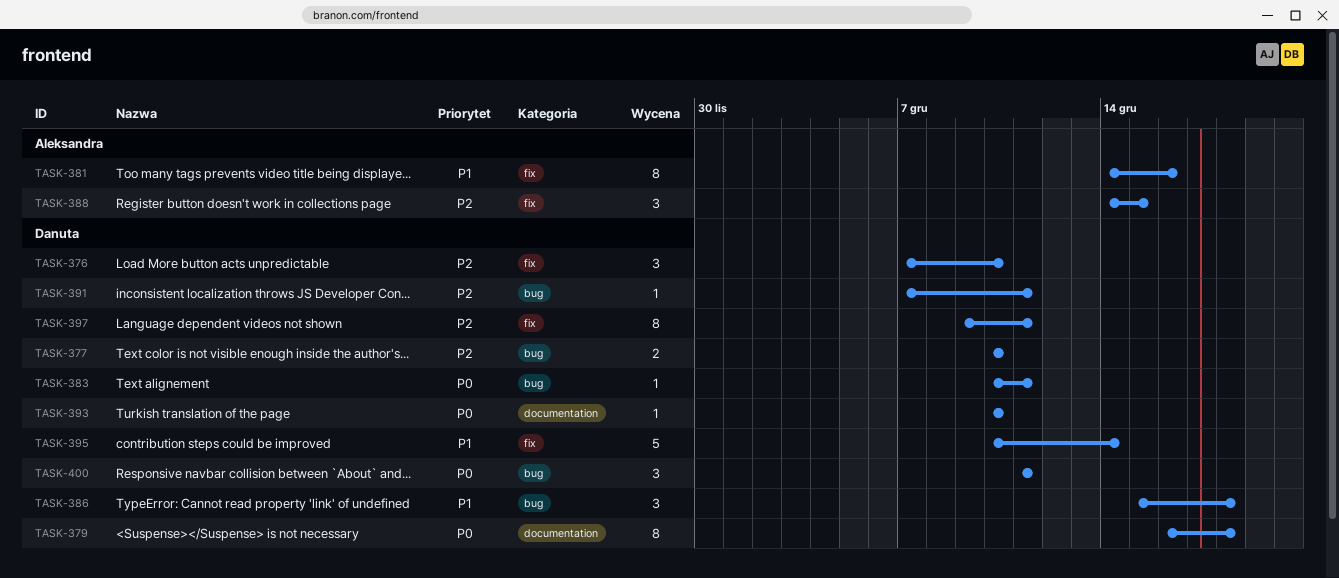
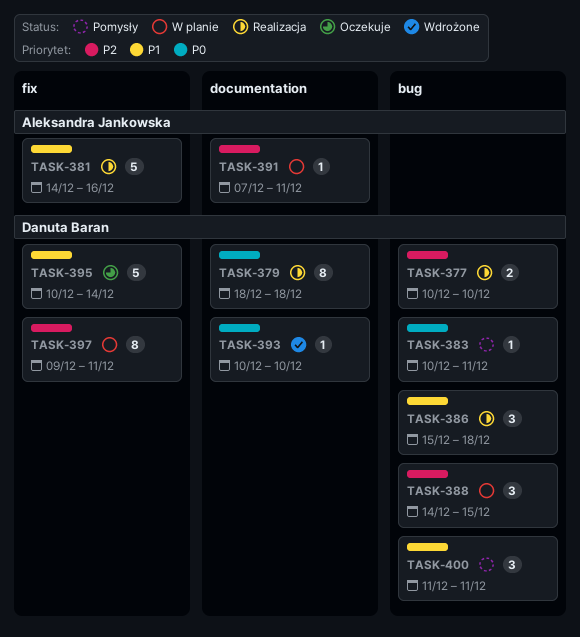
TASK-376: present -> none
TASK-379, start: Dec 16 -> Dec 18
TASK-381, estimate: 8 -> 5
TASK-388, owner: Aleksandra Jankowska -> Danuta Baran
TASK-388, label: fix -> bug
TASK-391, owner: Danuta Baran -> Aleksandra Jankowska
TASK-391, label: bug -> documentation
TASK-400, priority: P0 -> P1

